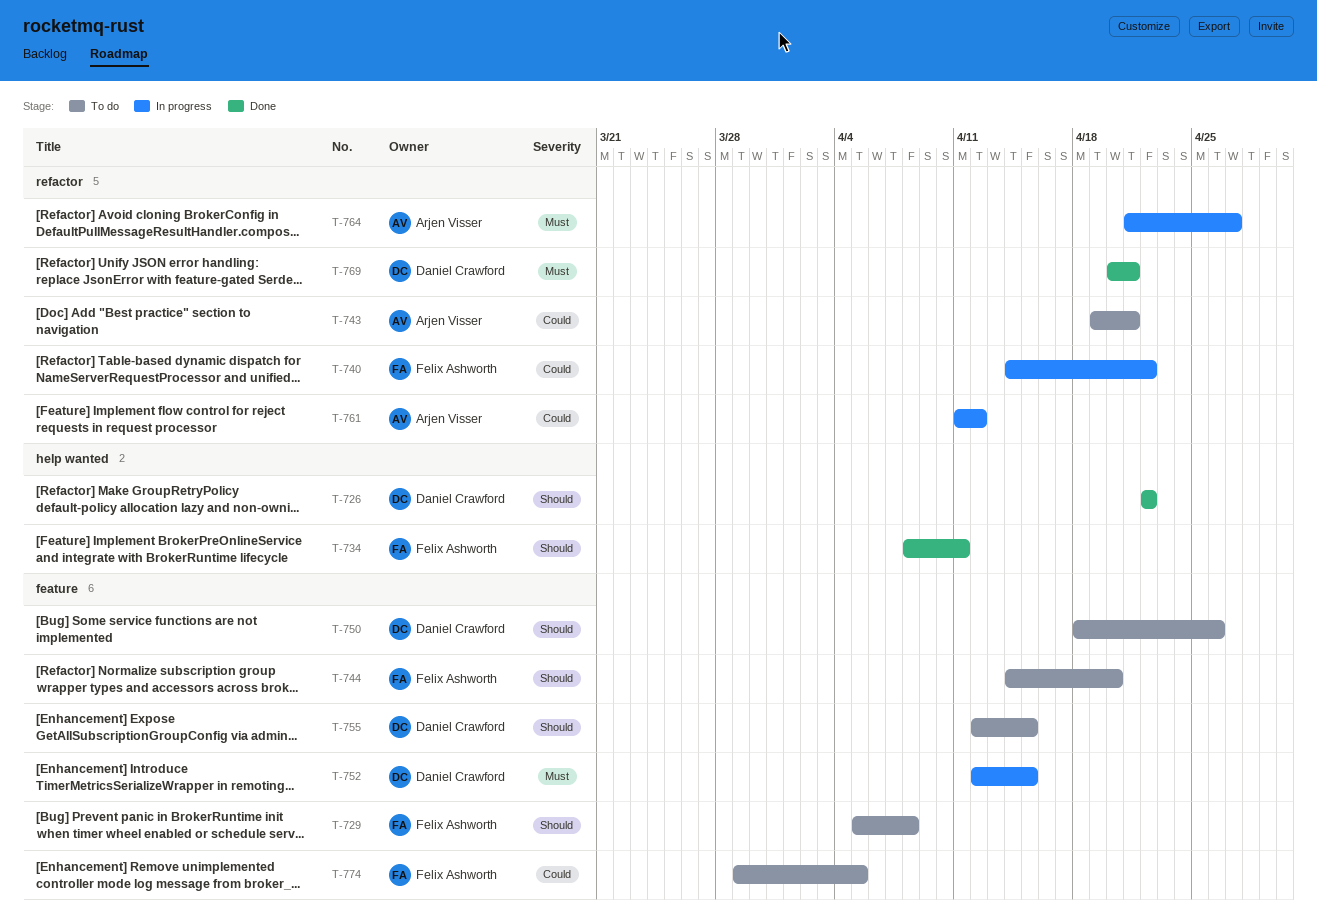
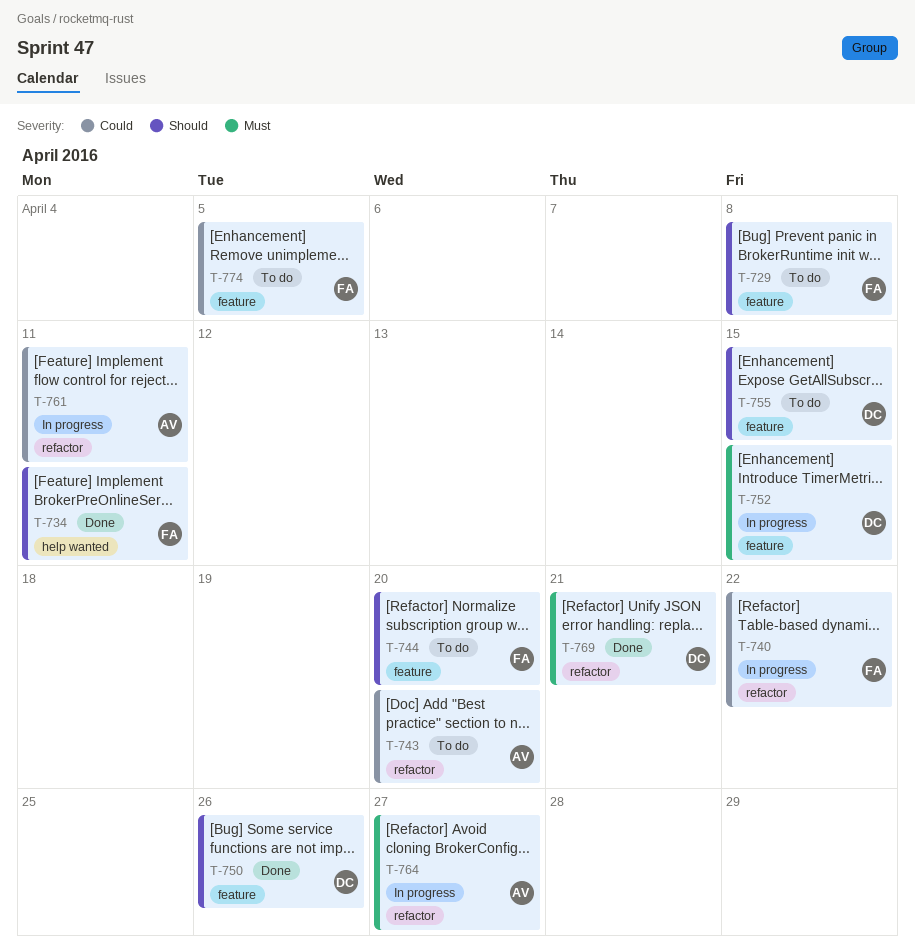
T-726: present -> none
T-743, due: Apr 21 -> Apr 20
T-750, status: To do -> Done
T-761, due: Apr 12 -> Apr 11

